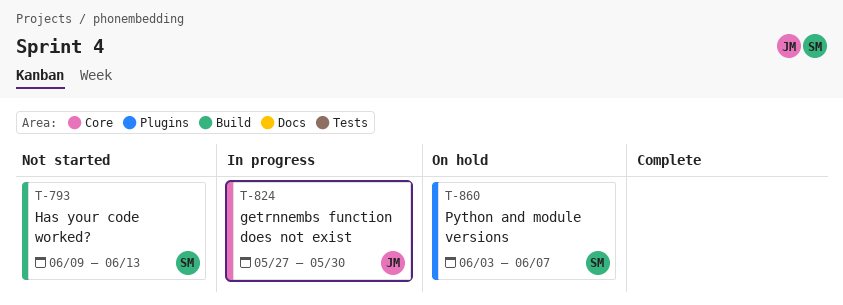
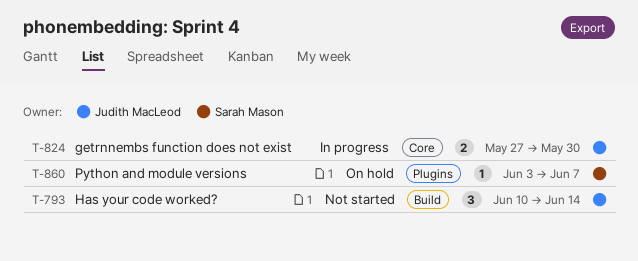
T-793, owner: Sarah Mason -> Judith MacLeod
T-793, start: Jun 9 -> Jun 10
T-793, due: Jun 13 -> Jun 14

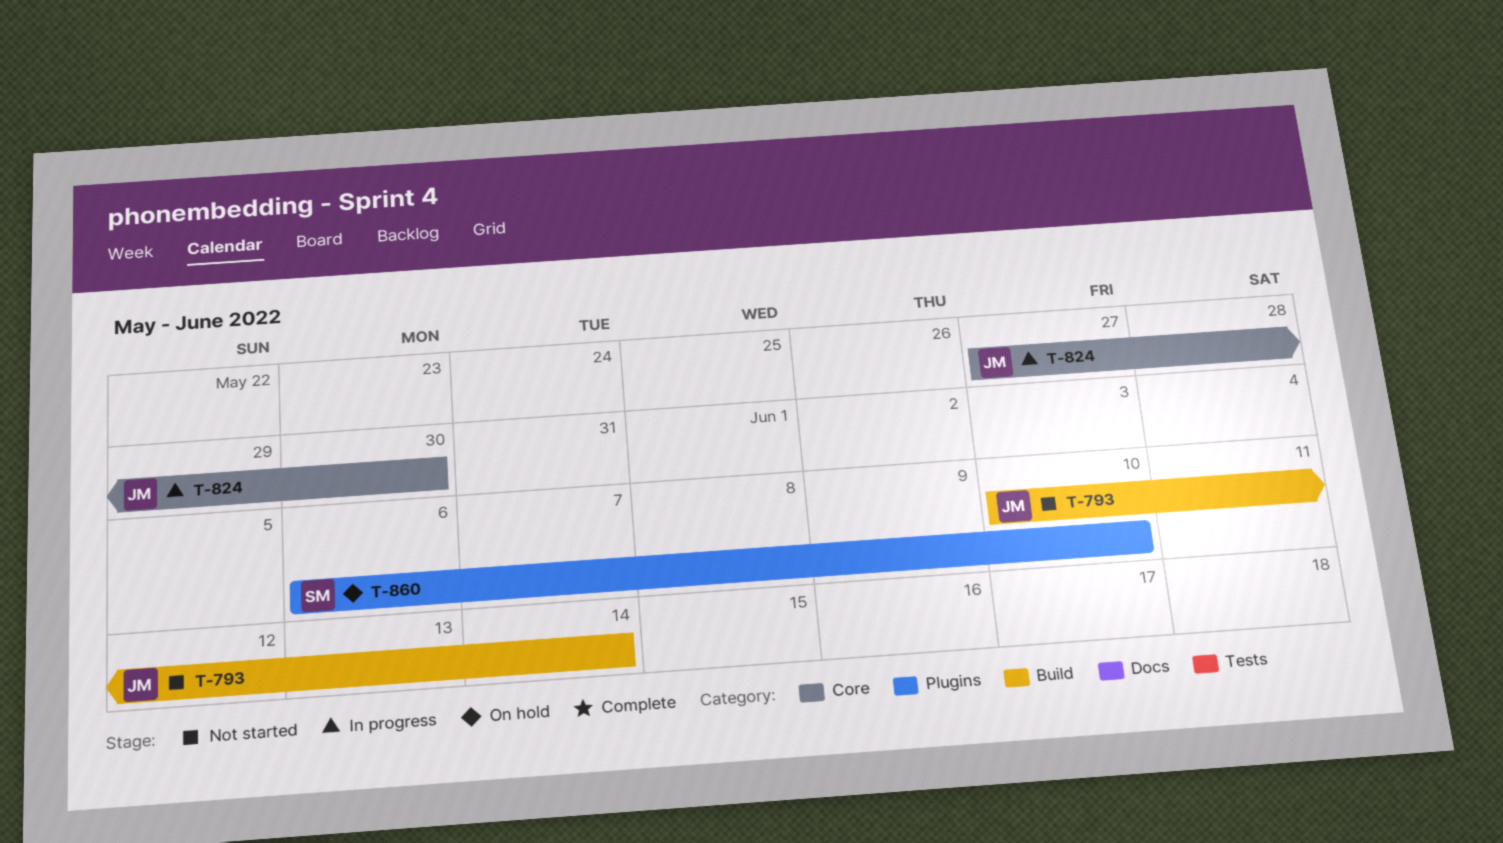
T-860, start: Jun 3 -> Jun 6
T-860, due: Jun 7 -> Jun 10

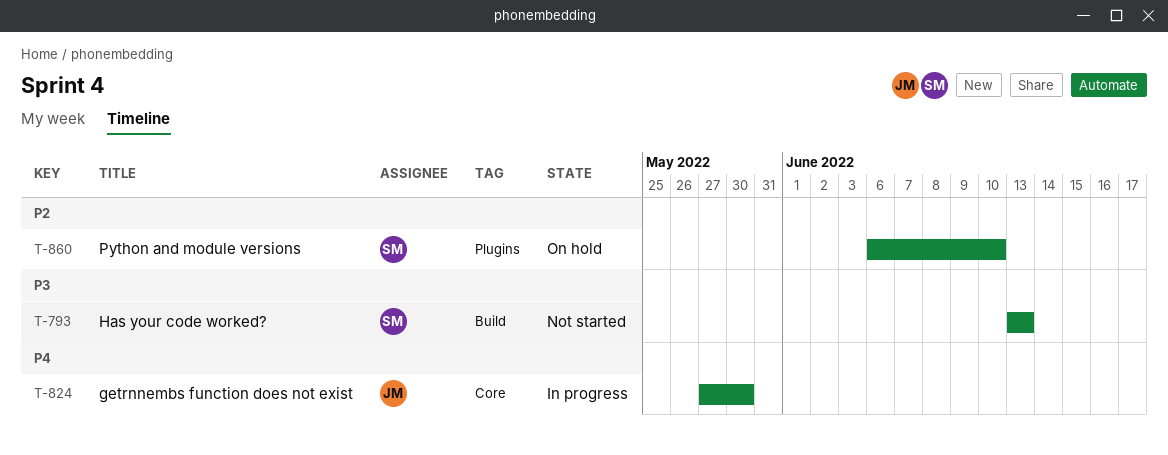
T-793, owner: JM -> SM
T-793, start: Jun 10 -> Jun 13
T-793, due: Jun 14 -> Jun 13

